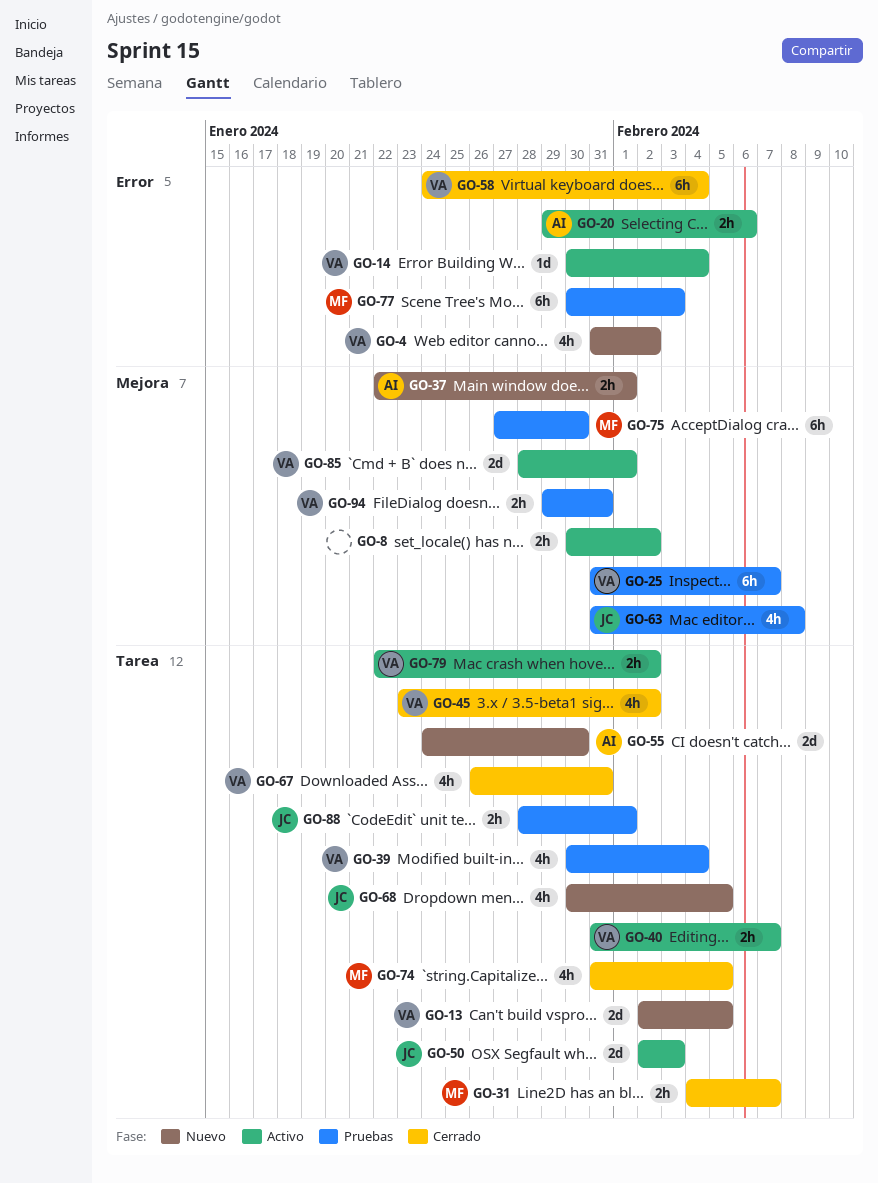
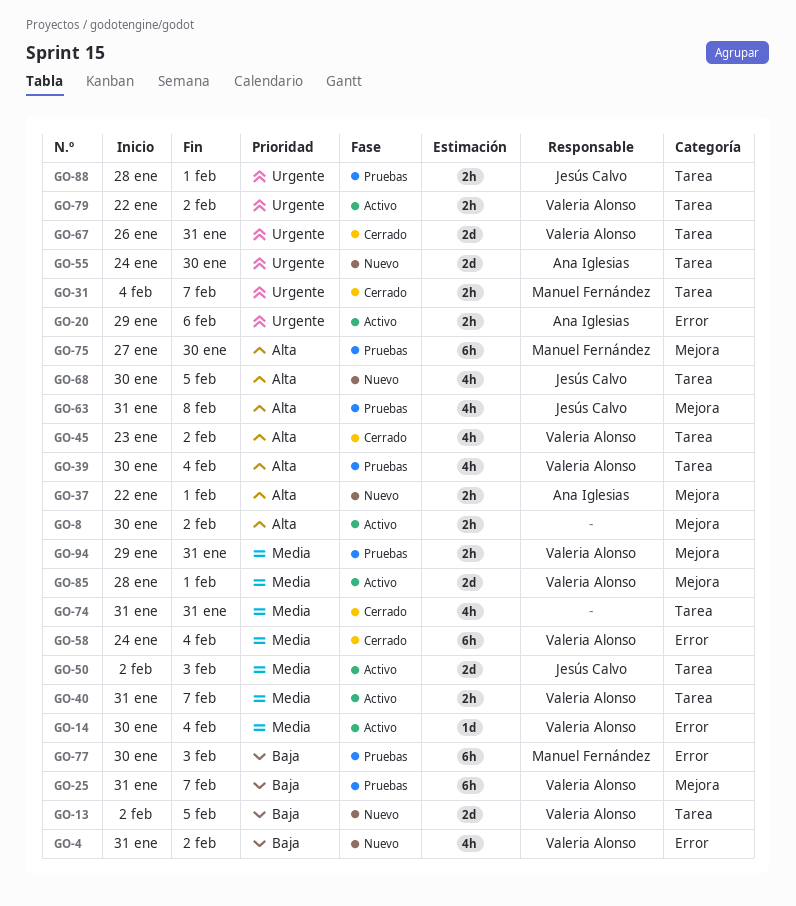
GO-67, estimate: 4h -> 2d
GO-74, owner: Manuel Fernández -> none
GO-74, due: Feb 5 -> Jan 31

